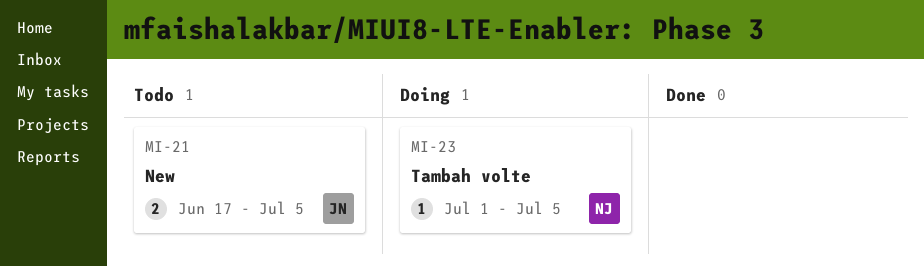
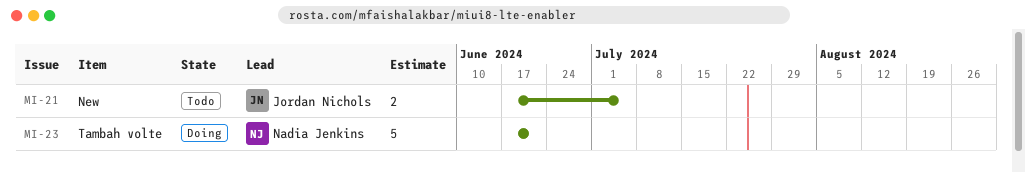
MI-23, estimate: 1 -> 5
MI-23, start: Jul 1 -> Jun 17
MI-23, due: Jul 5 -> Jun 21

